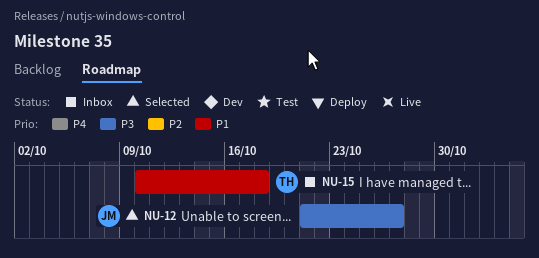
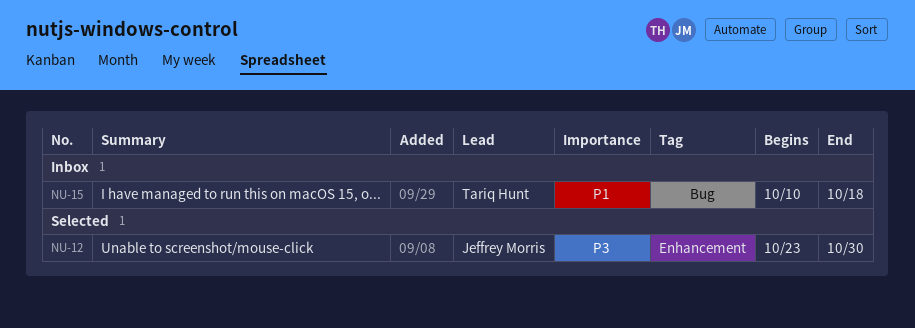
NU-12, start: Oct 21 -> Oct 23
NU-12, due: Oct 27 -> Oct 30

